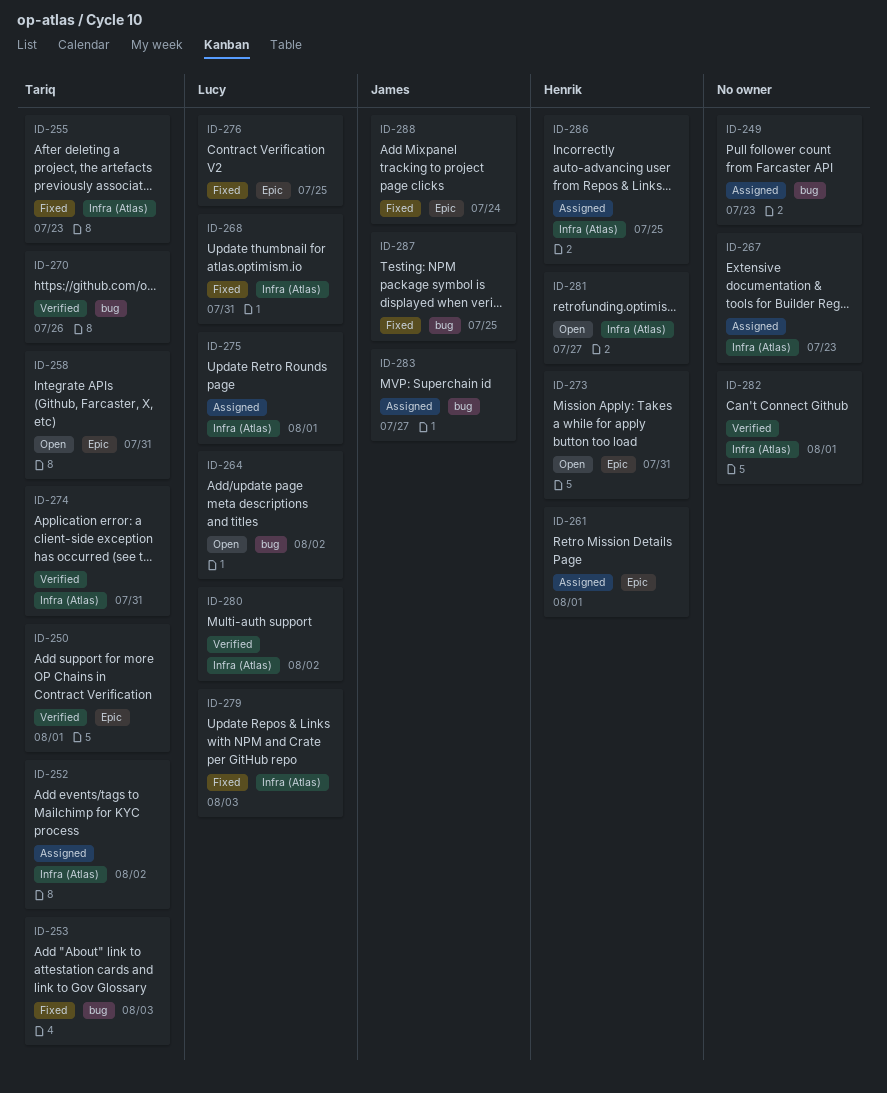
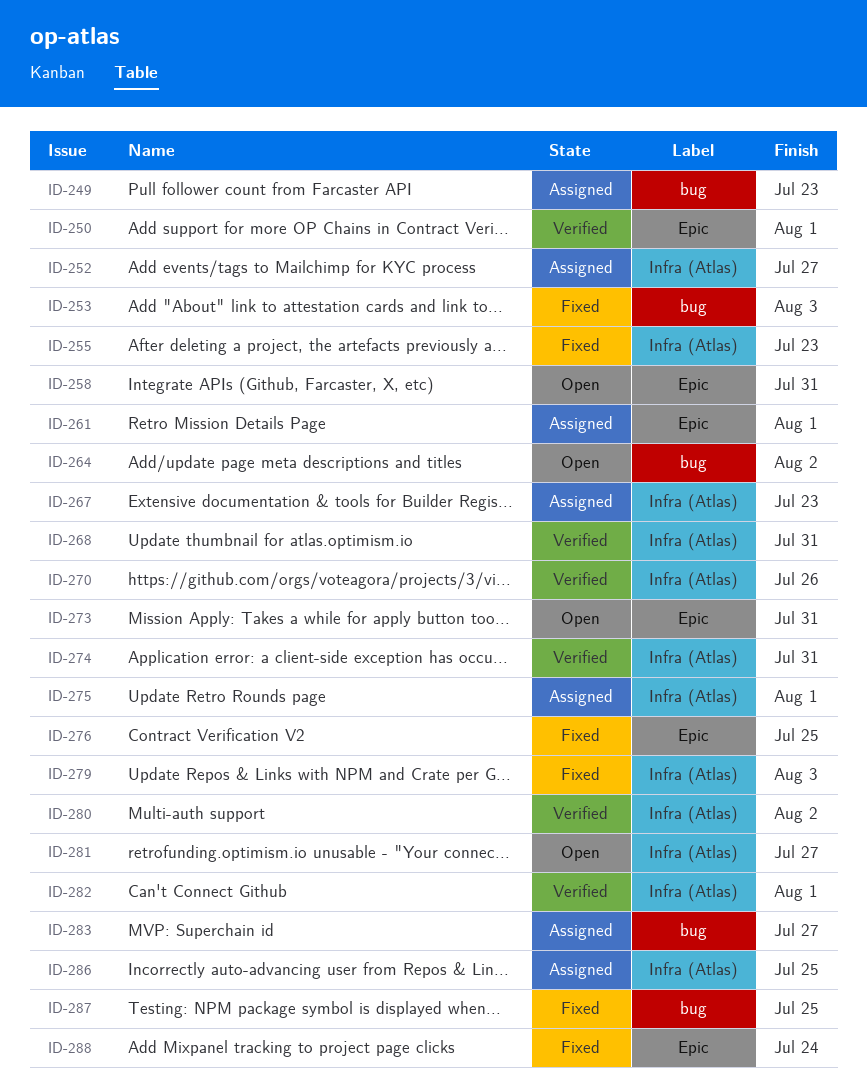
ID-252, due: Aug 2 -> Jul 27
ID-268, status: Fixed -> Verified
ID-270, label: bug -> Infra (Atlas)

